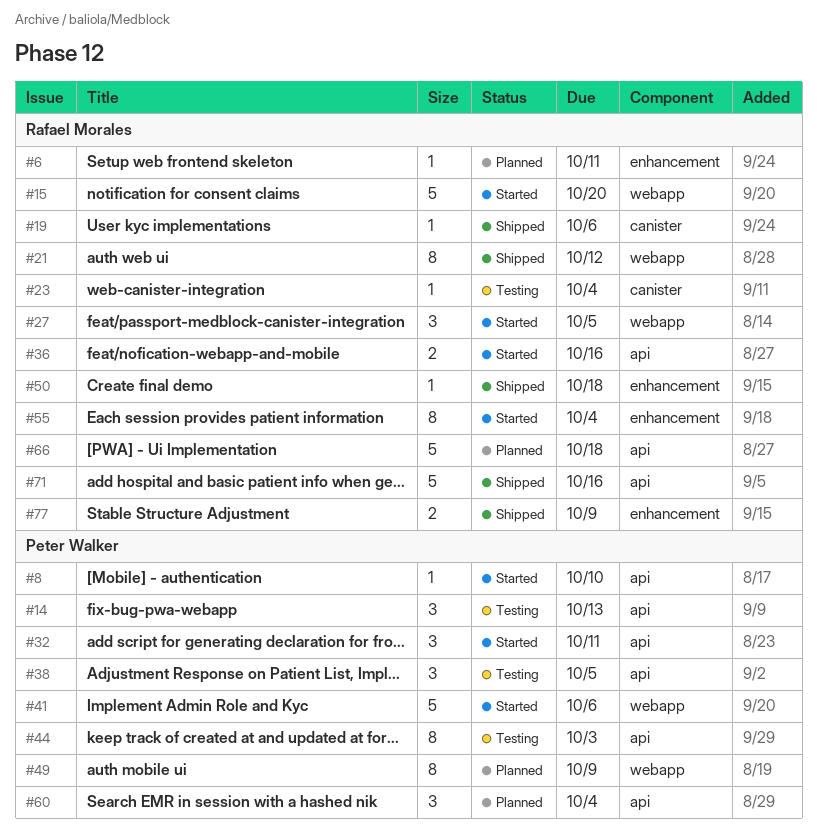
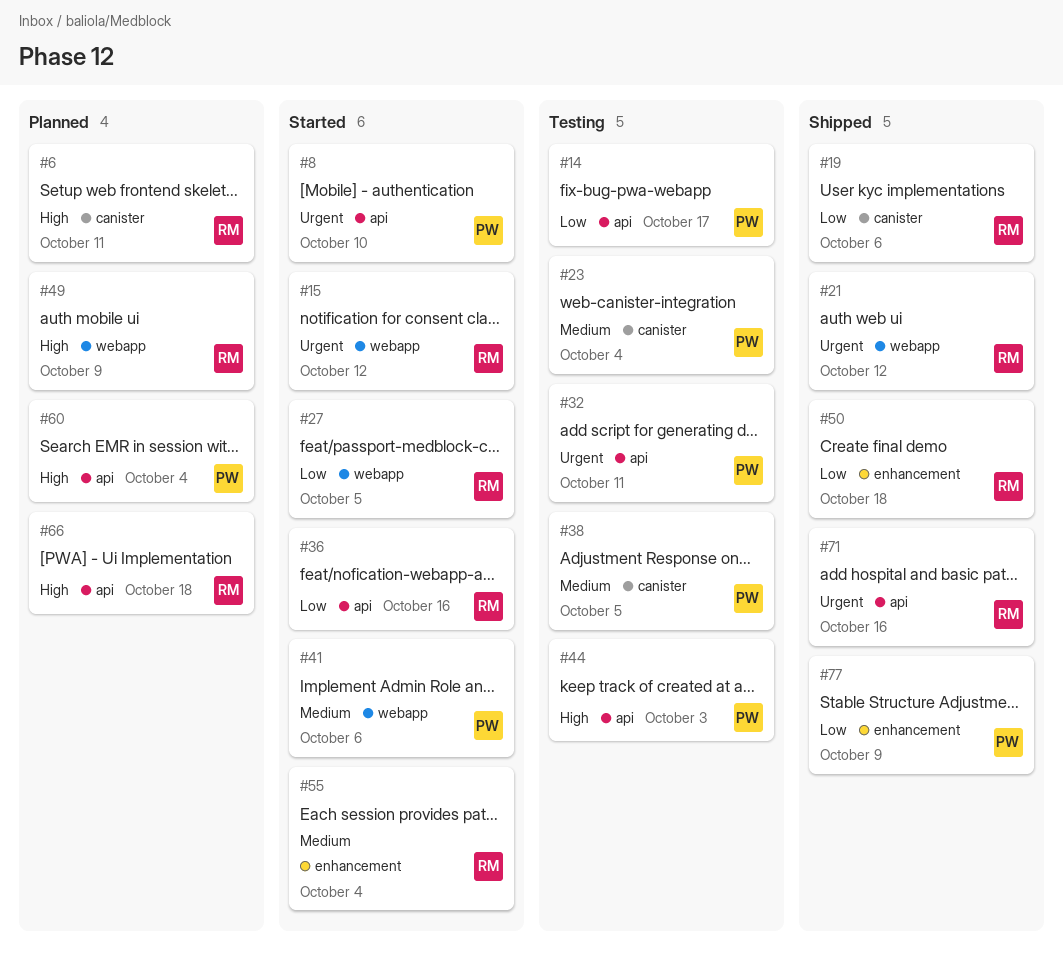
#6, label: enhancement -> canister
#14, due: Oct 13 -> Oct 17
#15, due: Oct 20 -> Oct 12
#23, owner: Rafael Morales -> Peter Walker
#32, status: Started -> Testing
#38, label: api -> canister
#49, owner: Peter Walker -> Rafael Morales
#77, owner: Rafael Morales -> Peter Walker

